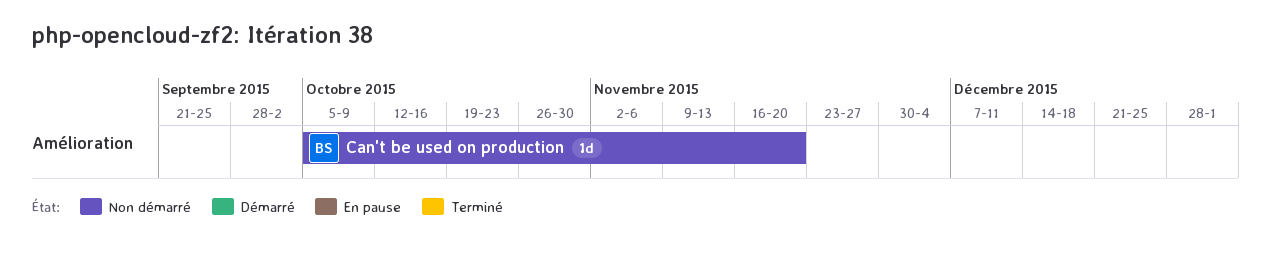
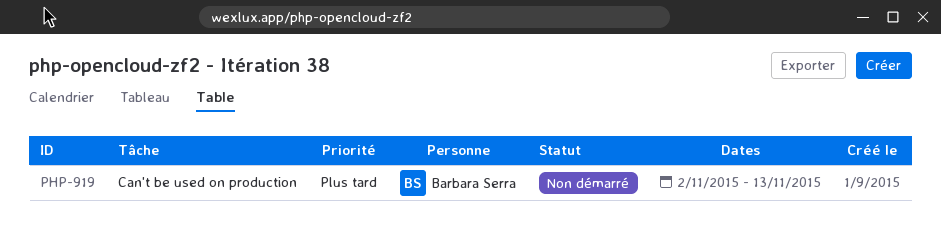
Can't be used on production, start: Oct 5 -> Nov 2
Can't be used on production, due: Nov 20 -> Nov 13

